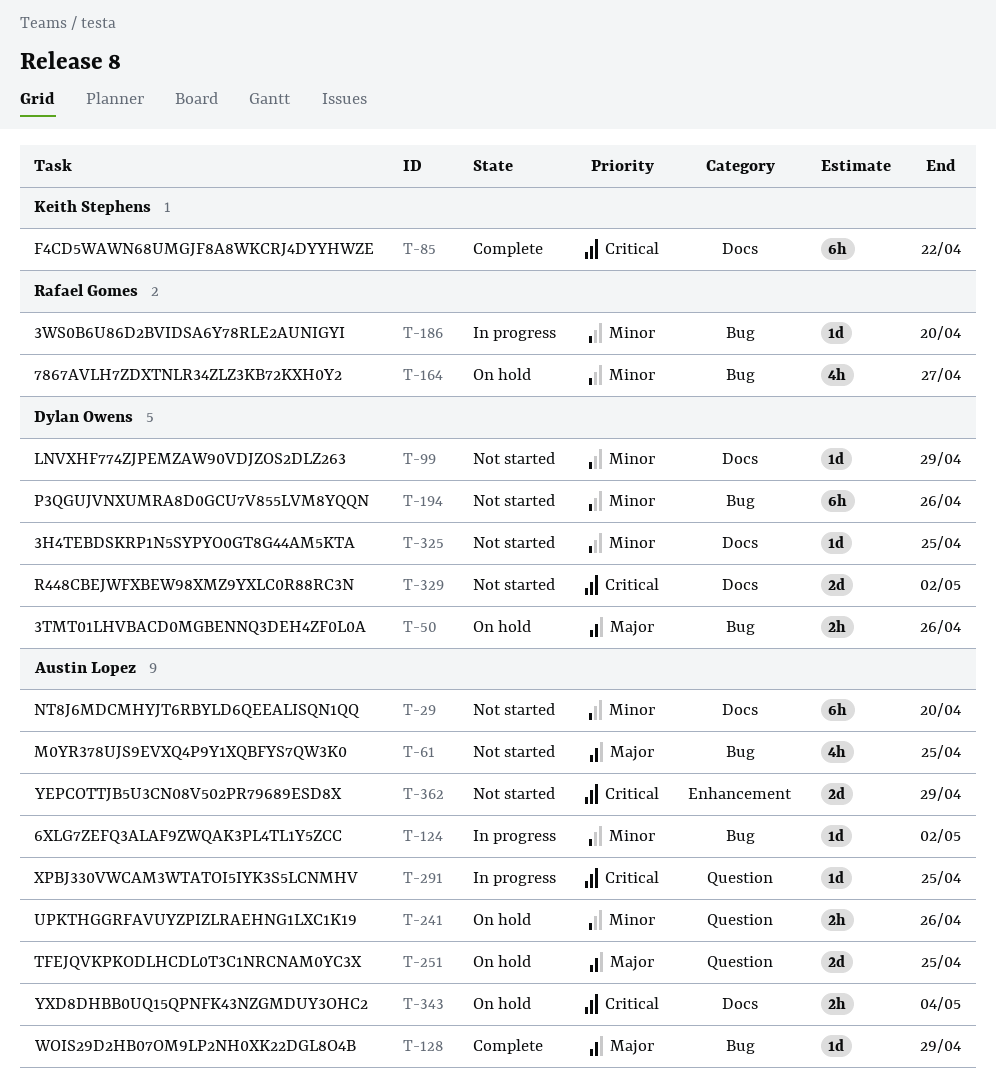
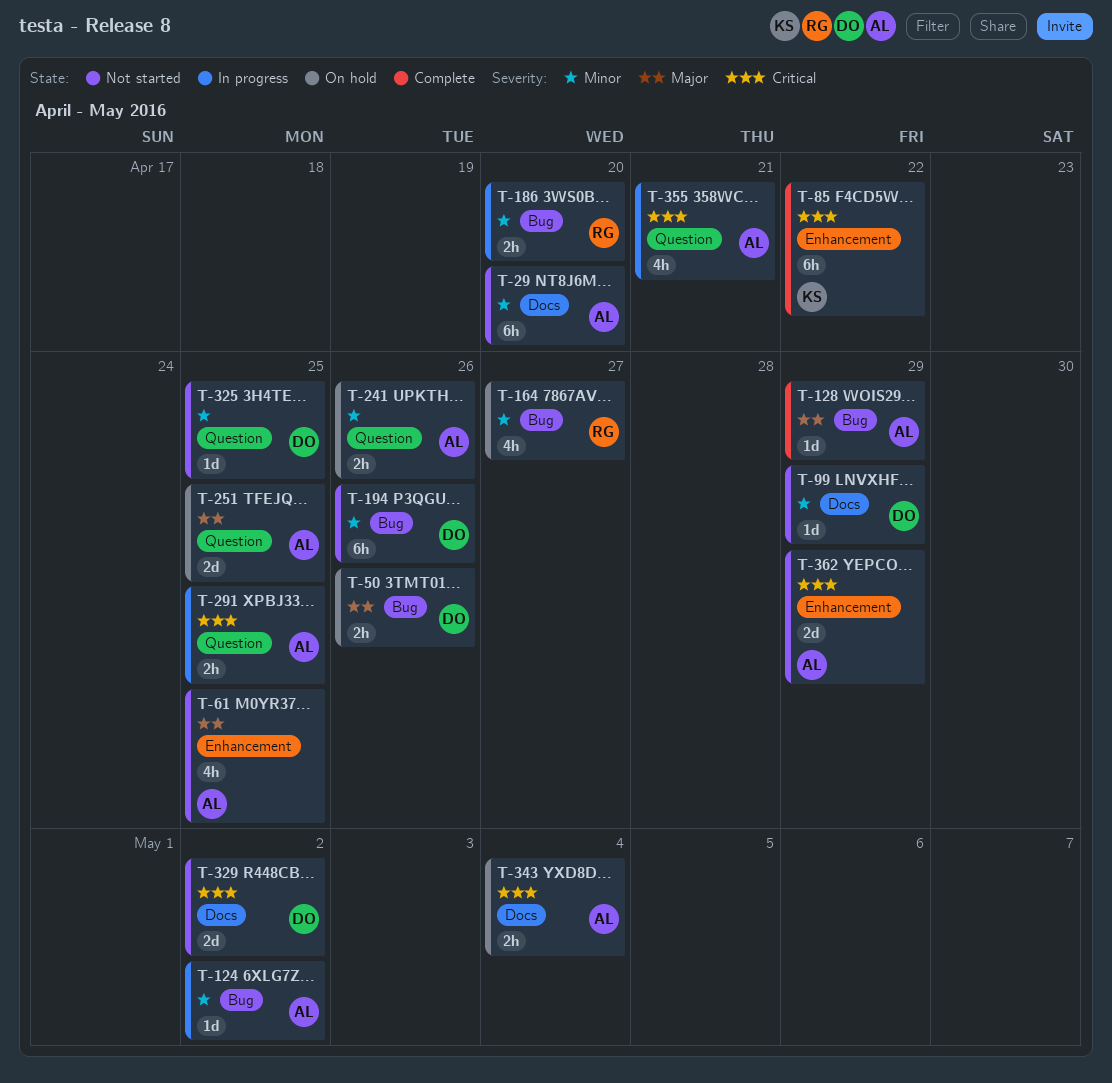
T-61, label: Bug -> Enhancement
T-85, label: Docs -> Enhancement
T-186, estimate: 1d -> 2h
T-291, estimate: 1d -> 2h
T-325, label: Docs -> Question
T-355: none -> present

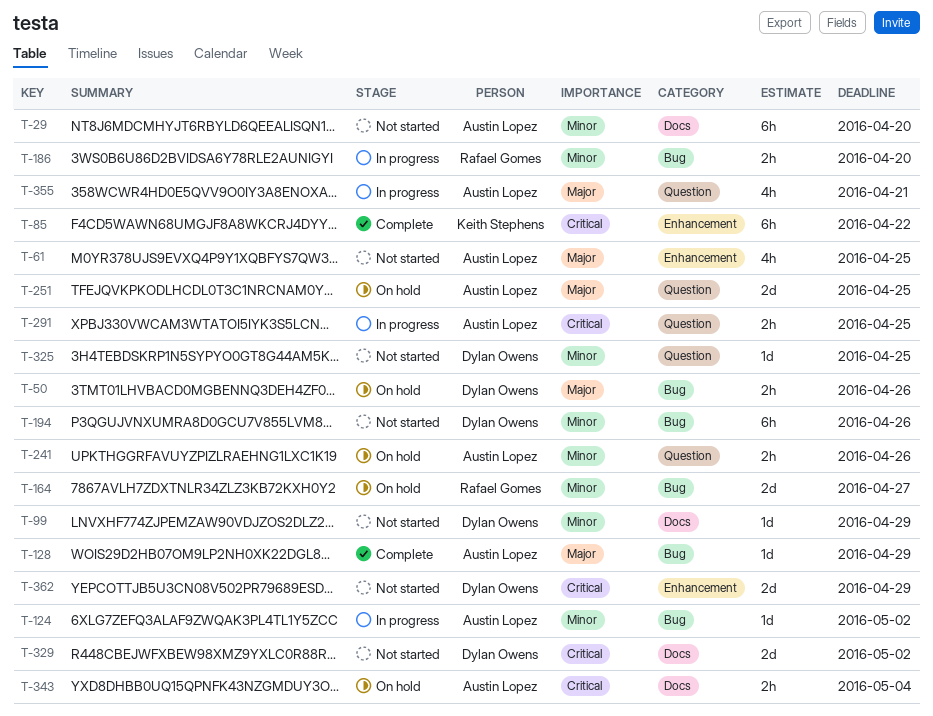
T-164, estimate: 4h -> 2d
T-355, priority: Critical -> Major
T-362, owner: Austin Lopez -> Dylan Owens

